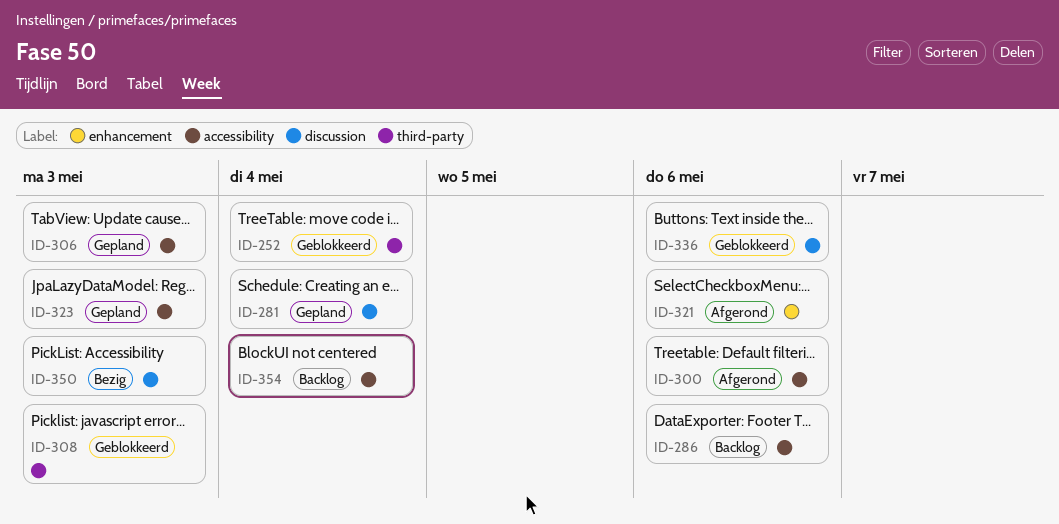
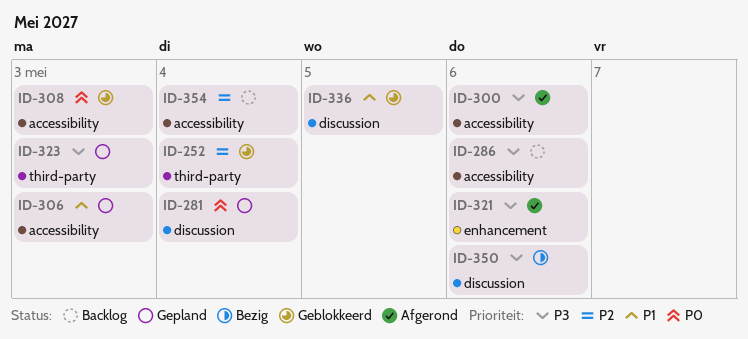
ID-308, label: third-party -> accessibility
ID-323, label: accessibility -> third-party
ID-336, due: May 6 -> May 5
ID-350, due: May 3 -> May 6

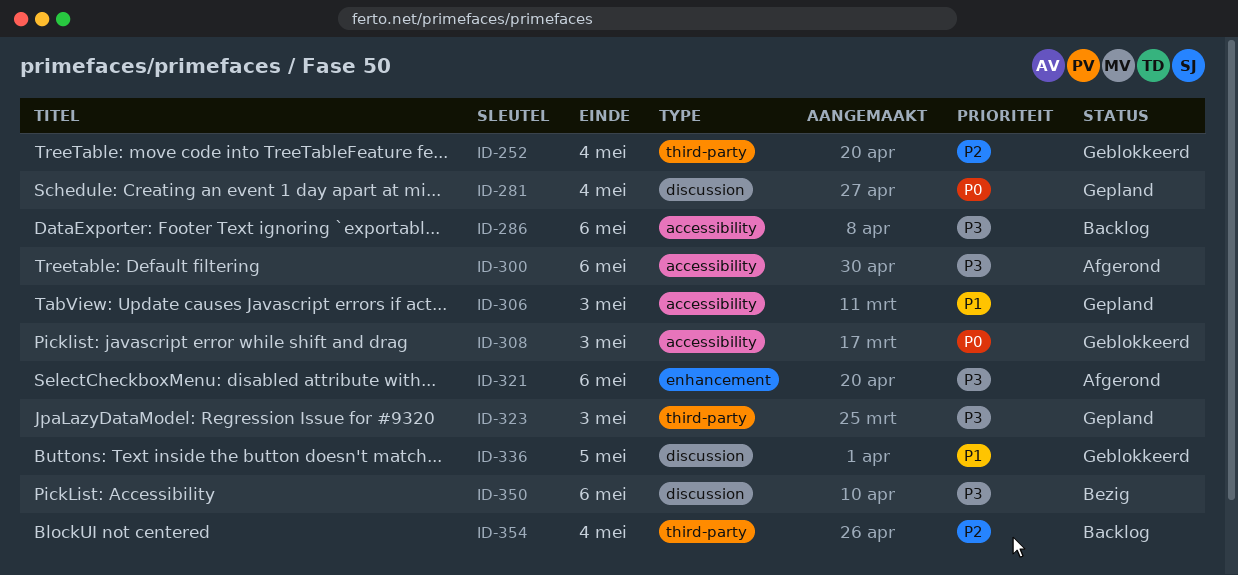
ID-354, label: accessibility -> third-party

